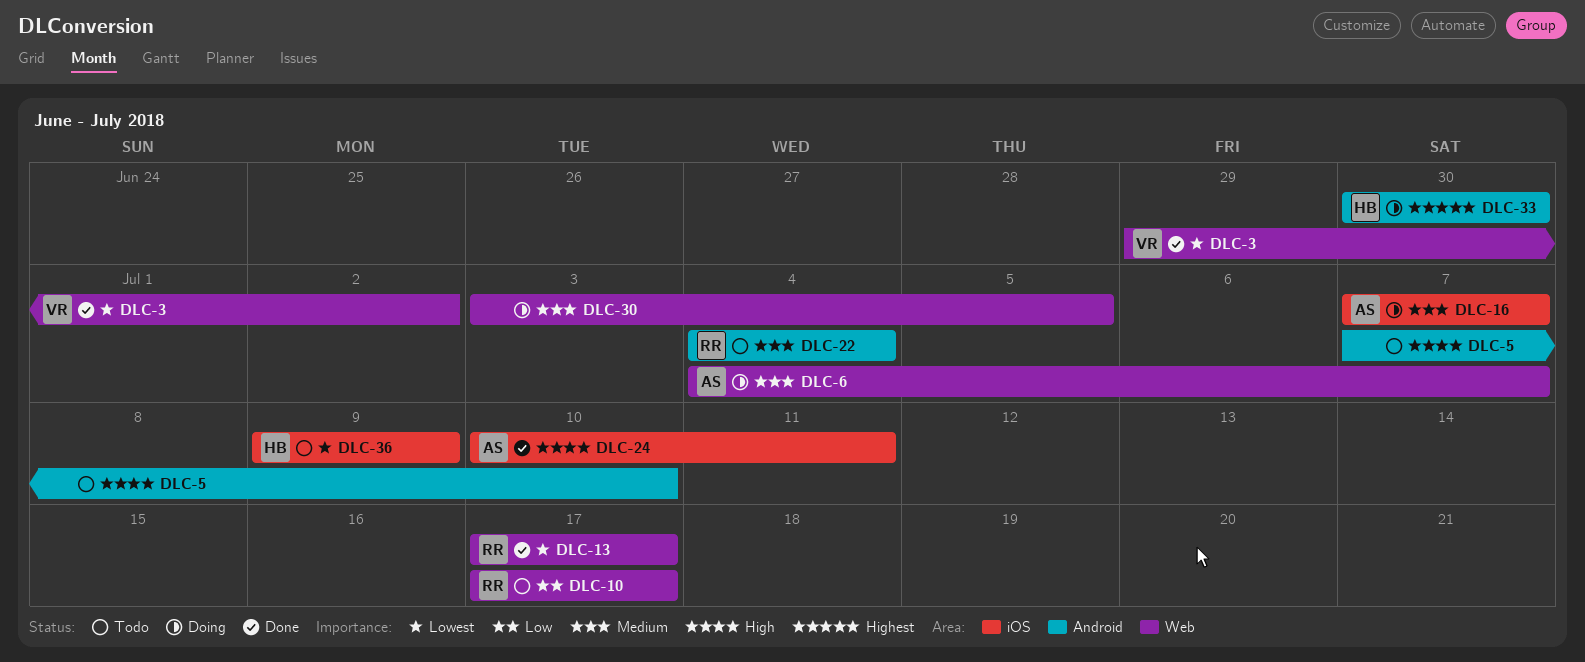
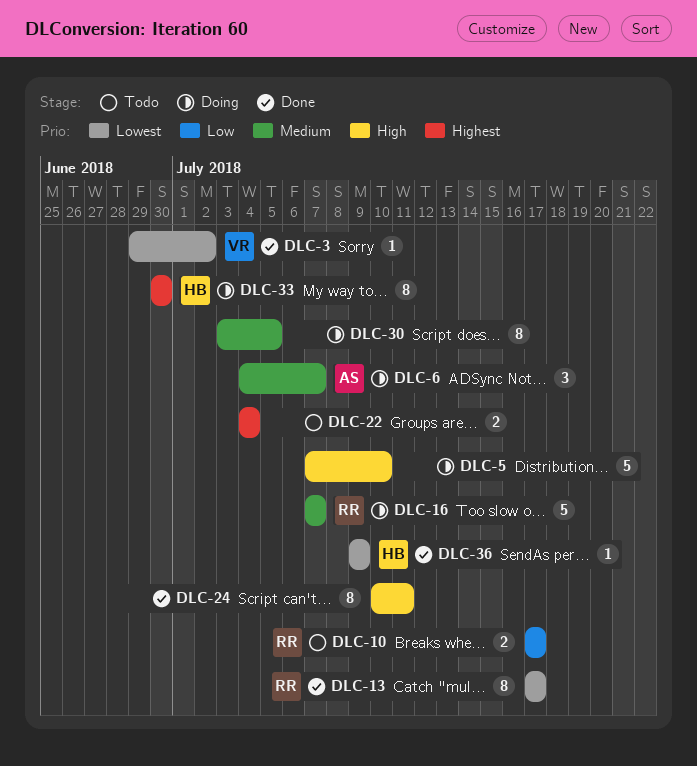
DLC-5, status: Todo -> Doing
DLC-16, owner: AS -> RR
DLC-22, owner: RR -> none
DLC-22, priority: Medium -> Highest
DLC-24, owner: AS -> none
DLC-36, status: Todo -> Done

